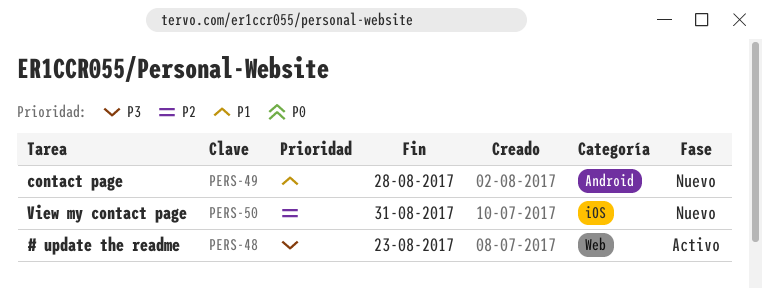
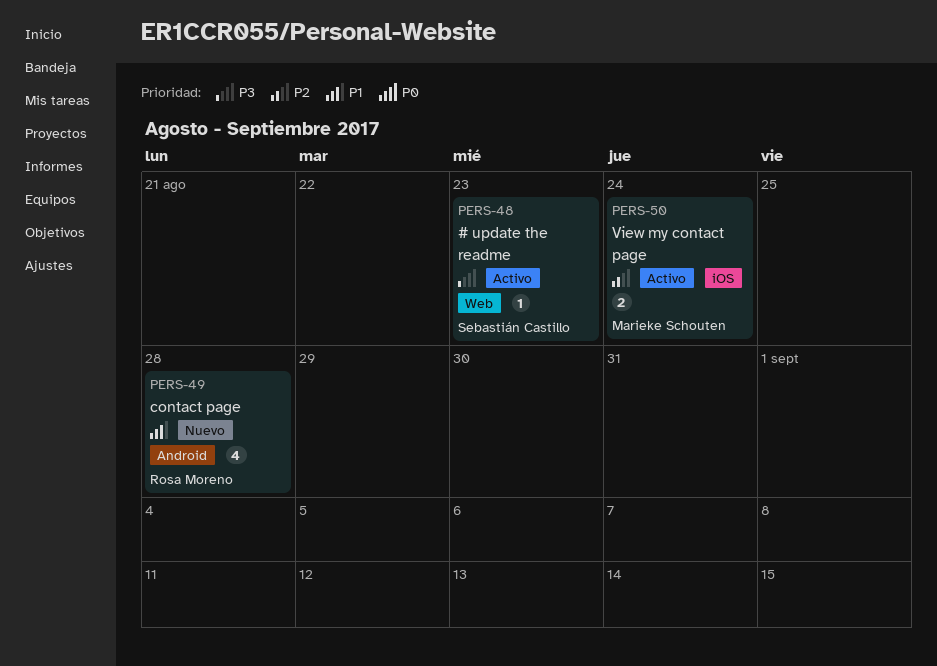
PERS-50, status: Nuevo -> Activo
PERS-50, due: Aug 31 -> Aug 24

